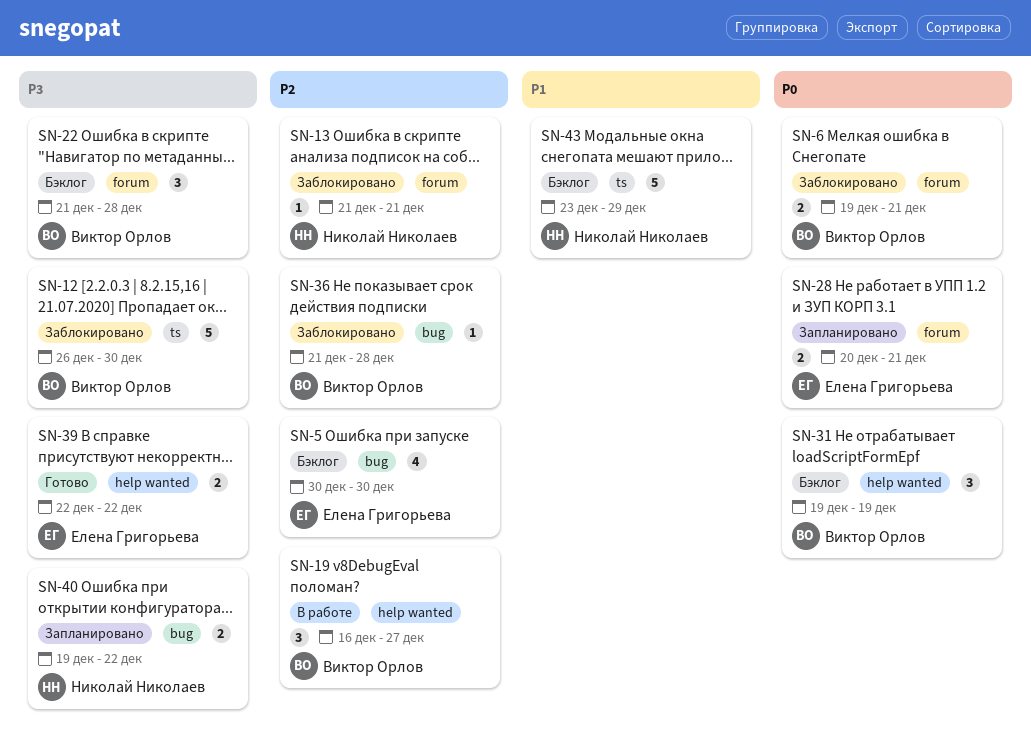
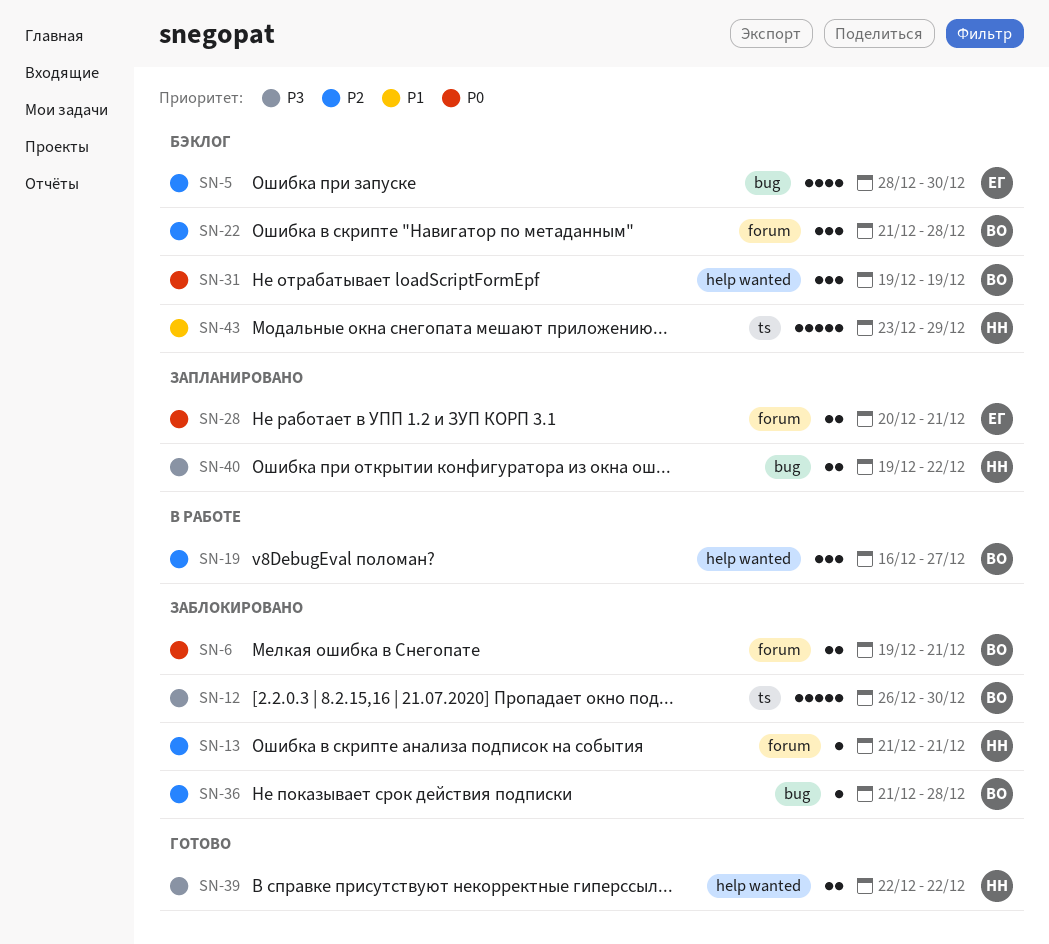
SN-5, start: Dec 30 -> Dec 28
SN-22, priority: P3 -> P2
SN-39, owner: Елена Григорьева -> Николай Николаев

